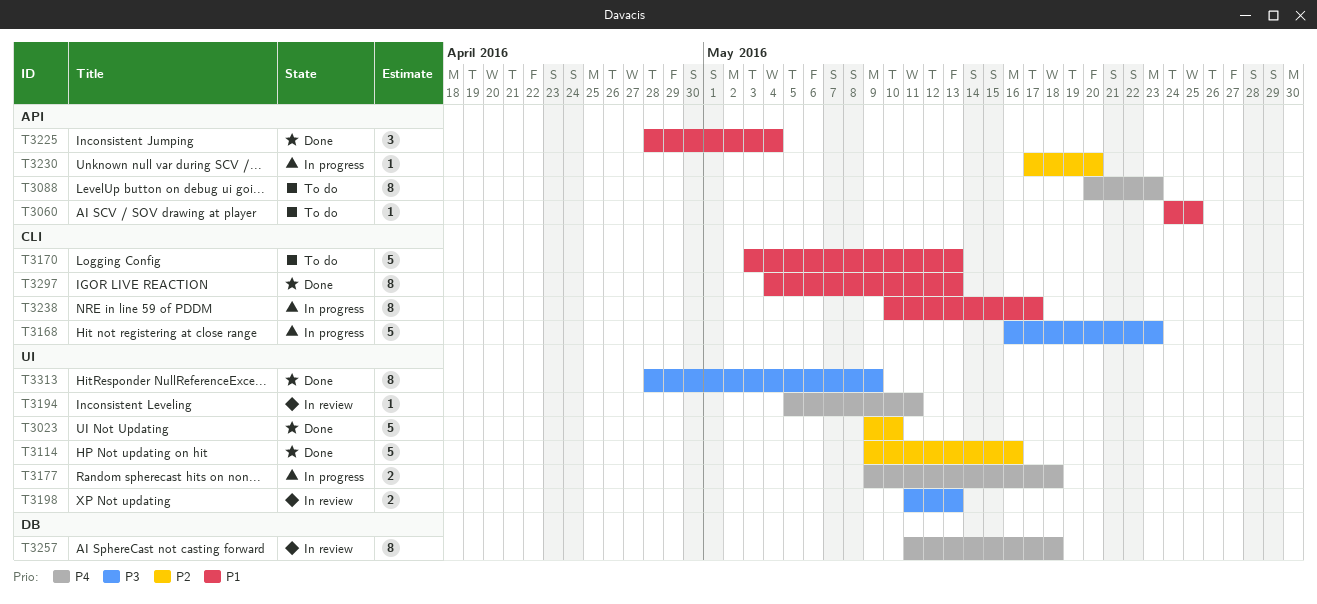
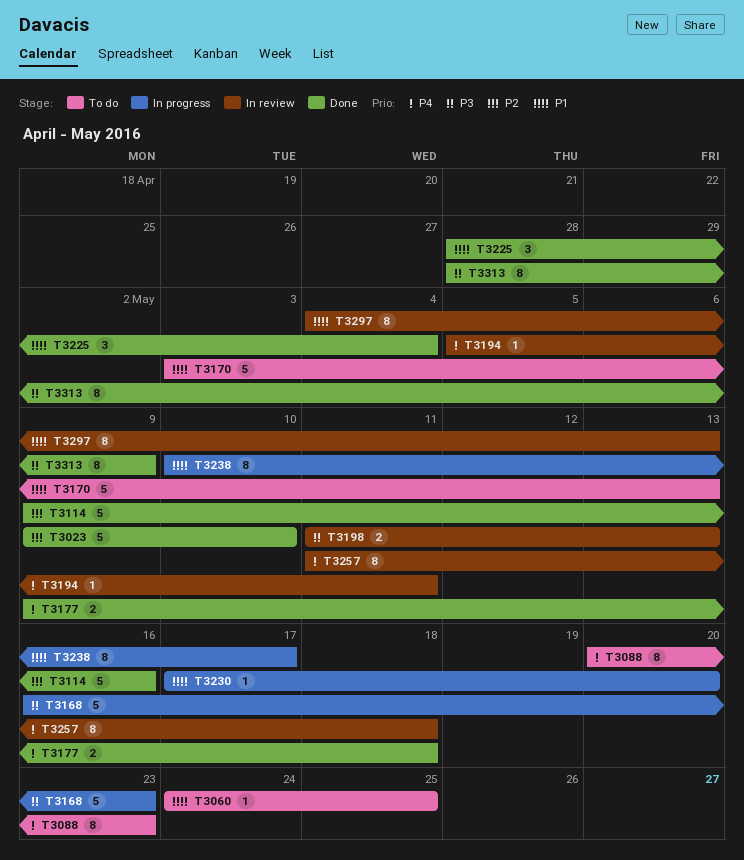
T3177, status: In progress -> Done
T3230, priority: P2 -> P1
T3297, status: Done -> In review

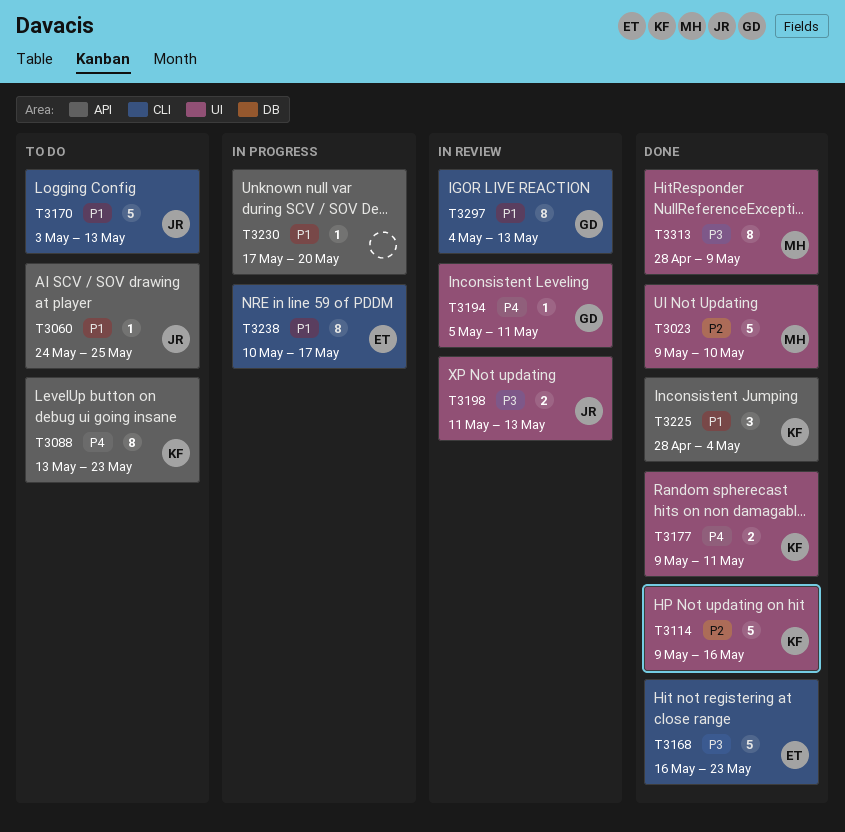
T3088, start: May 20 -> May 13
T3168, status: In progress -> Done
T3177, due: May 18 -> May 11
T3257: present -> none

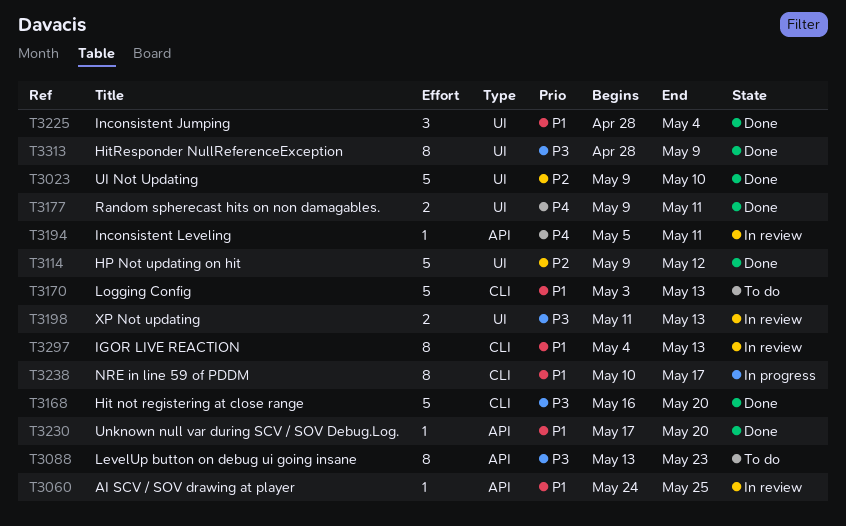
T3060, status: To do -> In review
T3088, priority: P4 -> P3
T3114, due: May 16 -> May 12
T3168, due: May 23 -> May 20
T3194, label: UI -> API
T3225, label: API -> UI
T3230, status: In progress -> Done

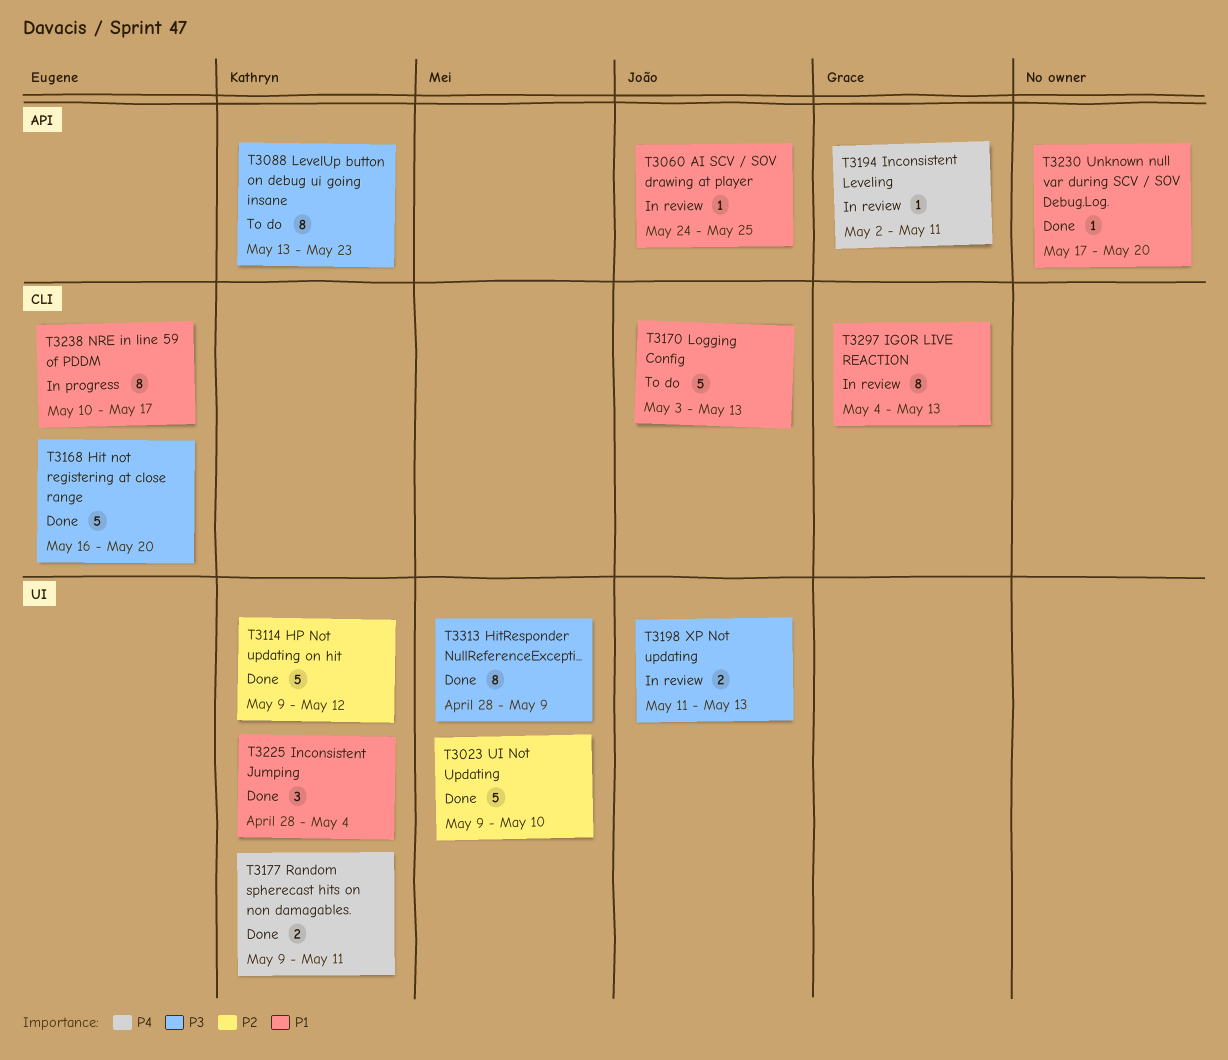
T3194, start: May 5 -> May 2

